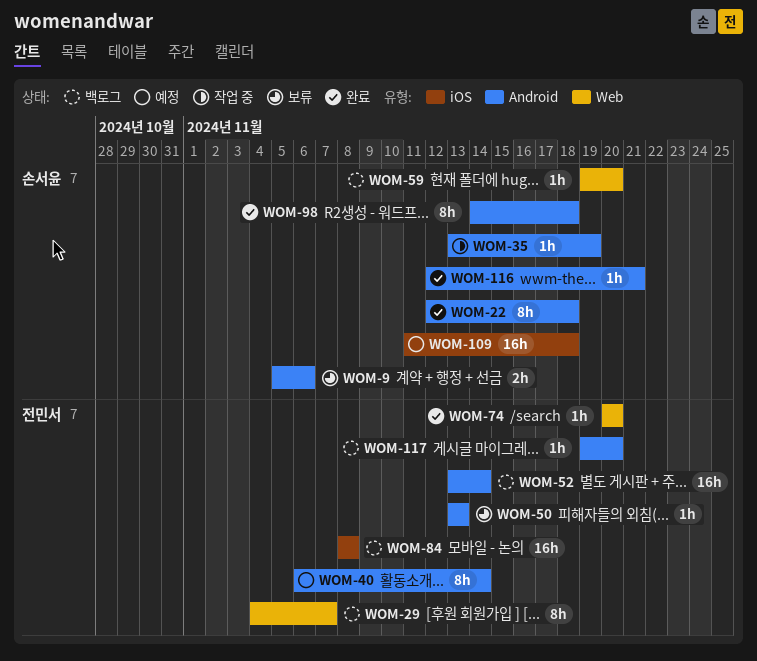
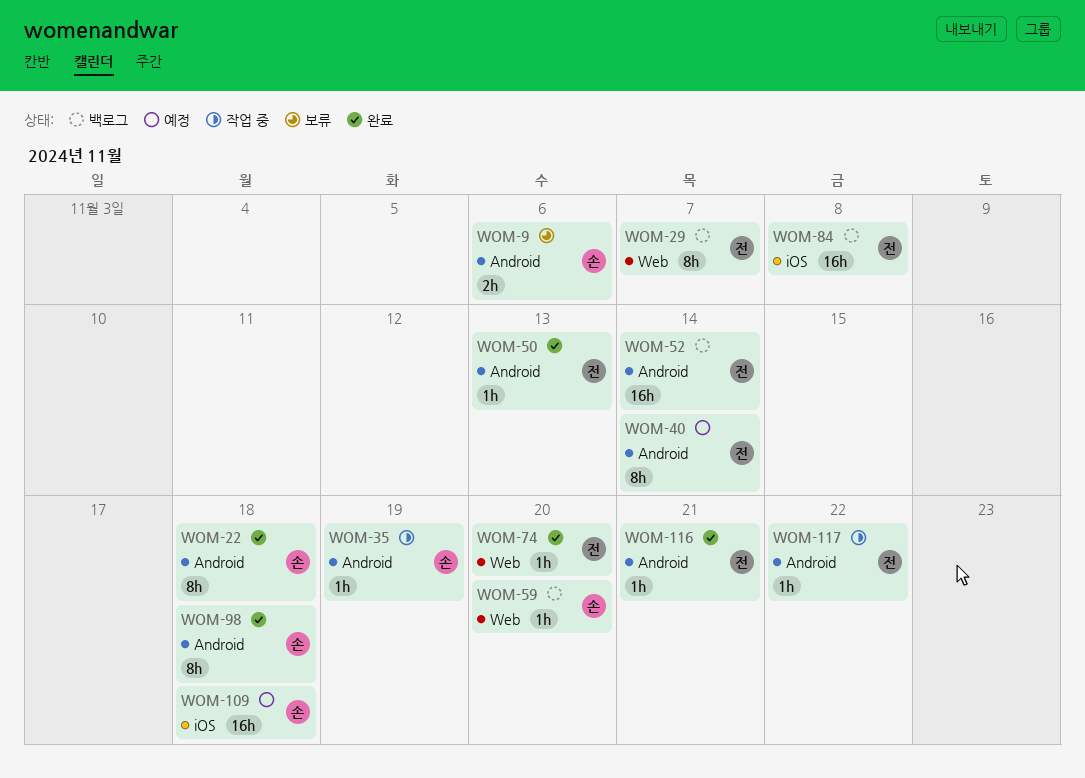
WOM-50, status: 보류 -> 완료
WOM-116, owner: 손서윤 -> 전민서
WOM-117, status: 백로그 -> 작업 중
WOM-117, due: Nov 20 -> Nov 22

